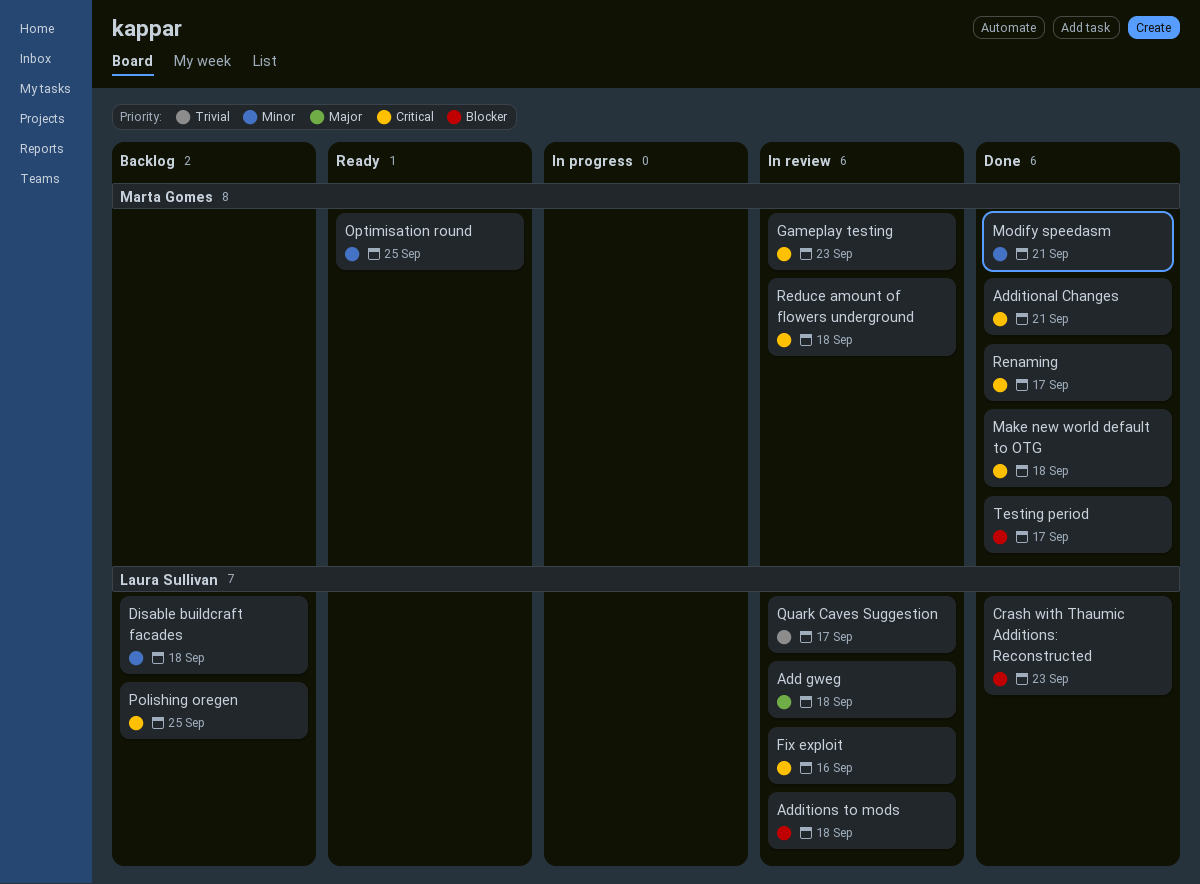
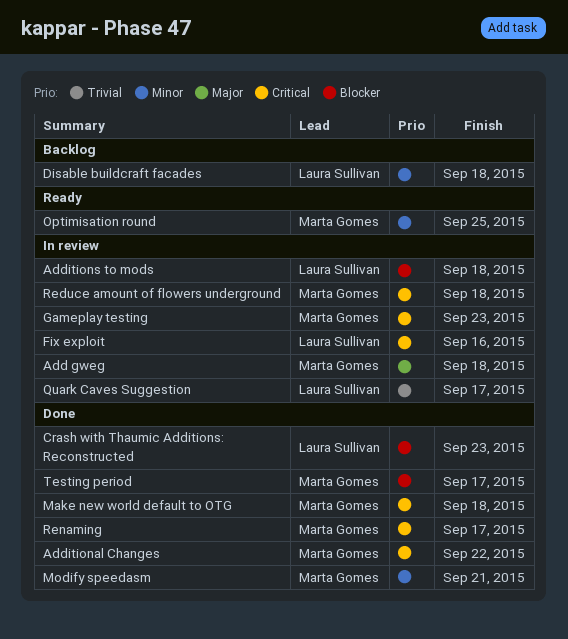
Add gweg, owner: Laura Sullivan -> Marta Gomes
Additional Changes, due: Sep 21 -> Sep 22
Polishing oregen: present -> none

